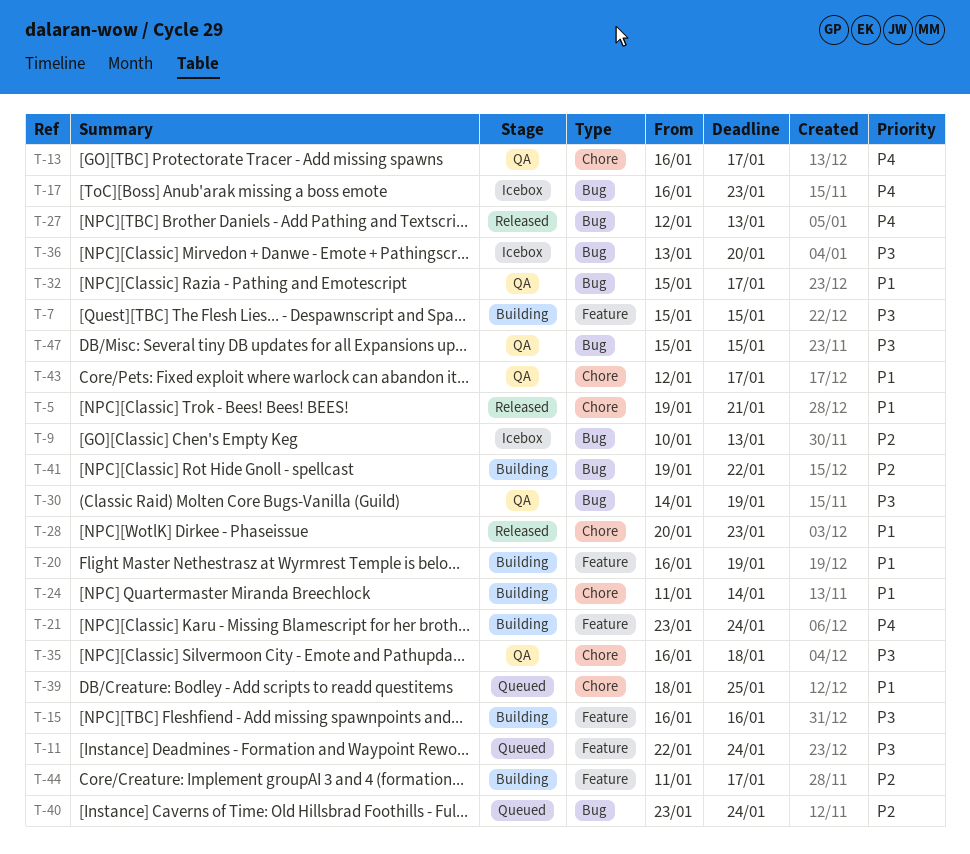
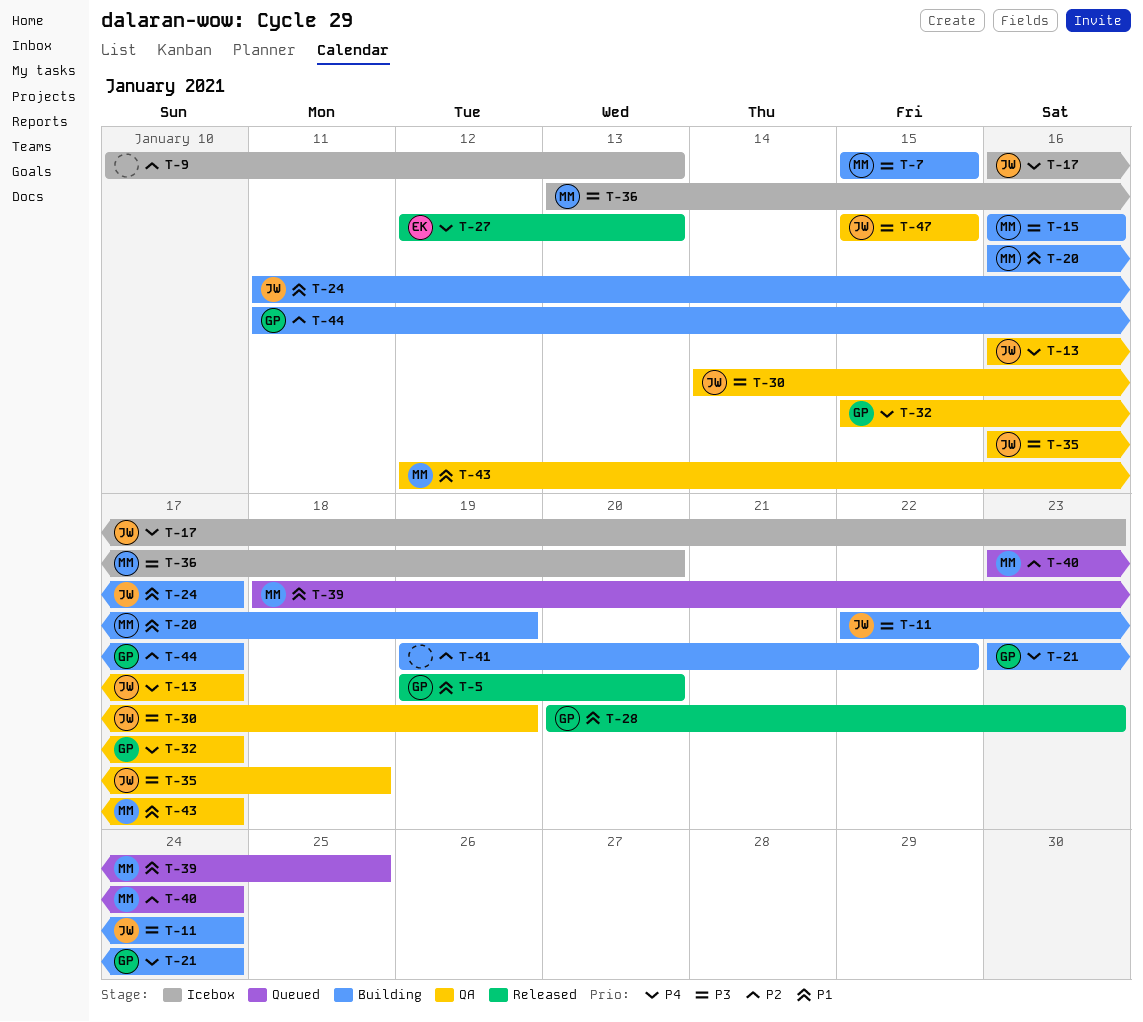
T-5, due: Jan 21 -> Jan 20
T-11, status: Queued -> Building
T-24, due: Jan 14 -> Jan 17
T-32, priority: P1 -> P4

